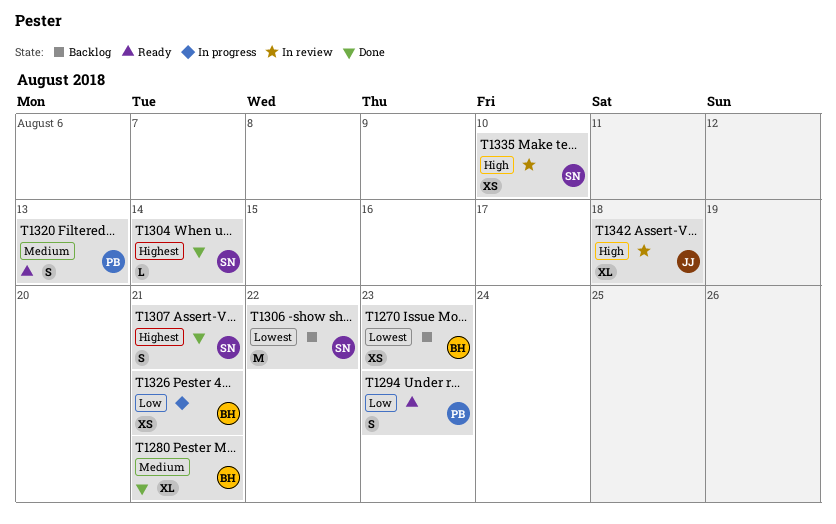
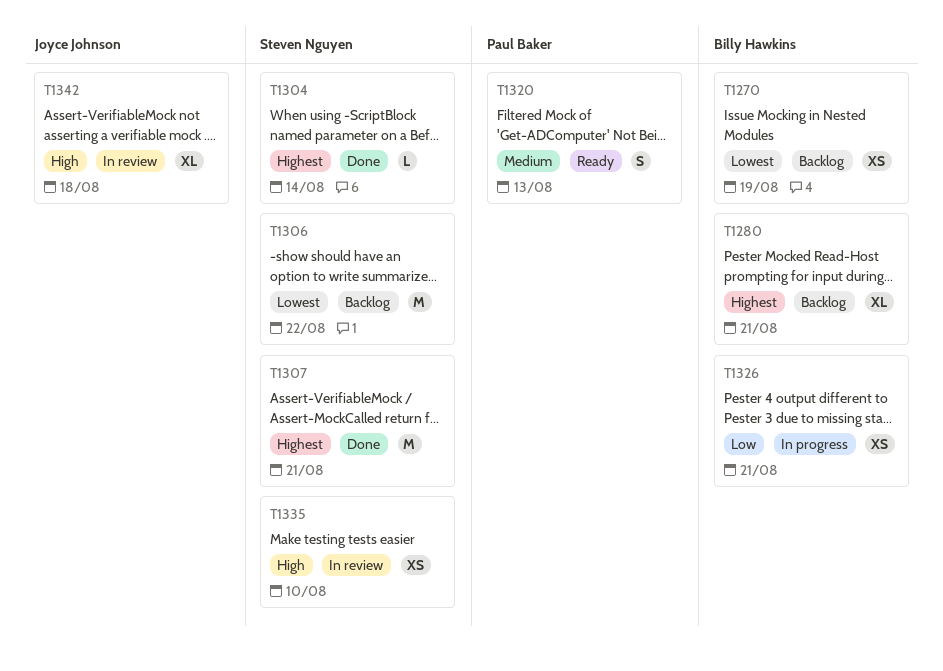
T1270, due: Aug 23 -> Aug 19
T1280, status: Done -> Backlog
T1280, priority: Medium -> Highest
T1294: present -> none
T1307, estimate: S -> M

